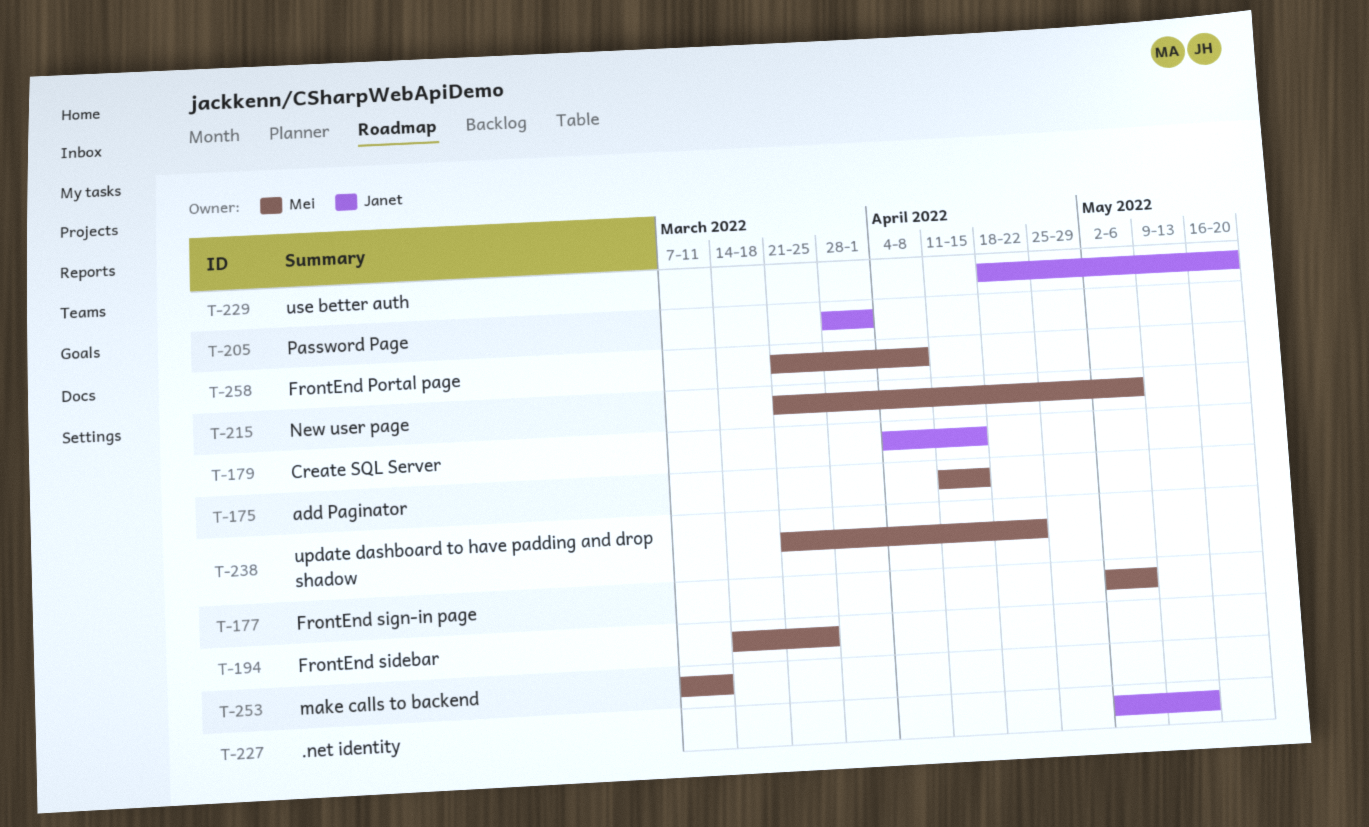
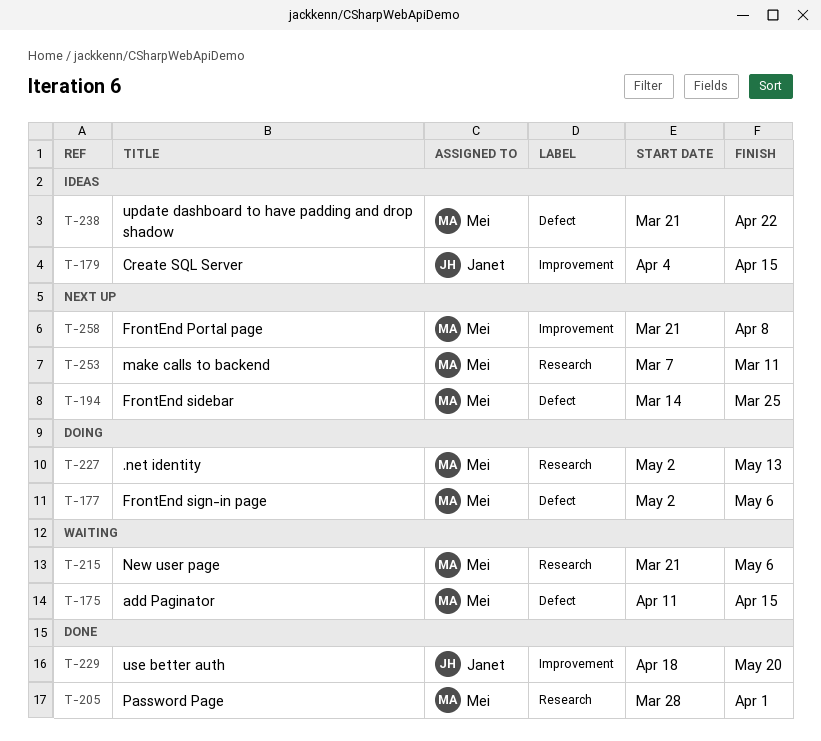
T-205, owner: Janet -> Mei
T-227, owner: Janet -> Mei

